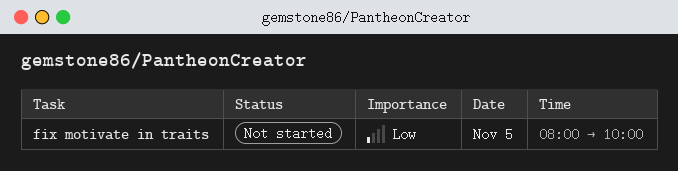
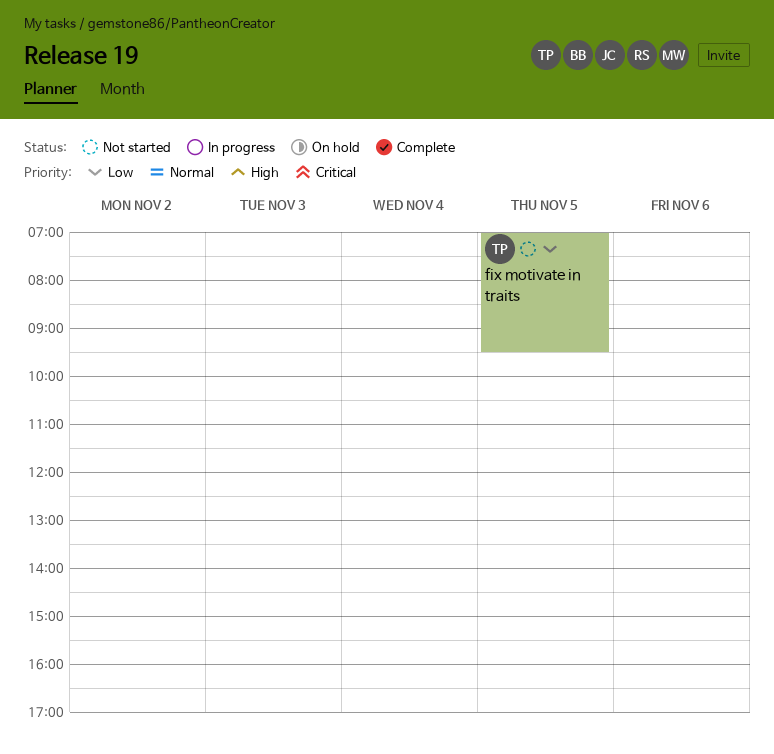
fix motivate in traits, begins: 08:00 -> 07:00
fix motivate in traits, ends: 10:00 -> 09:30

